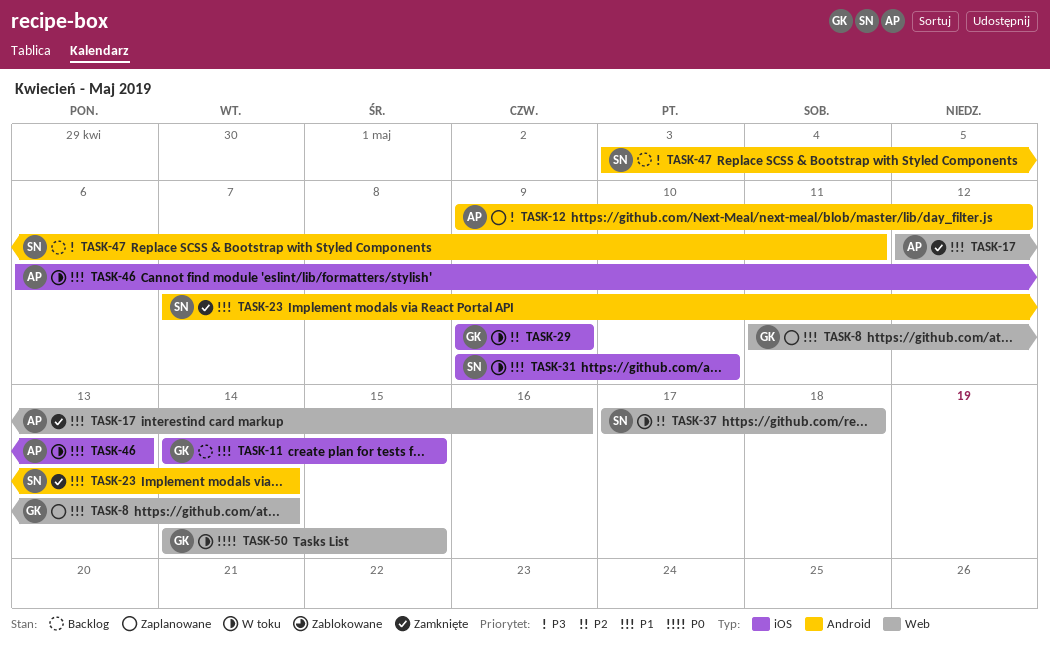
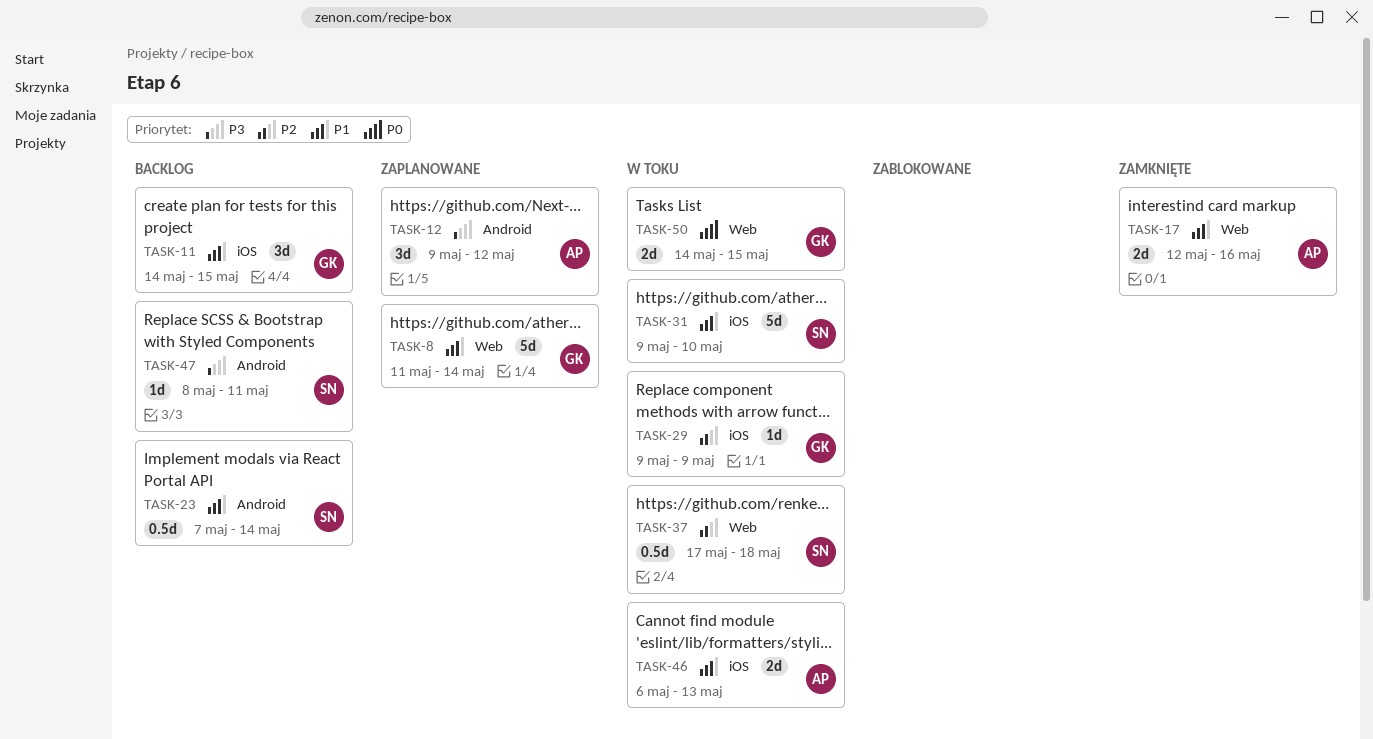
TASK-23, status: Zamknięte -> Backlog
TASK-47, start: May 3 -> May 8

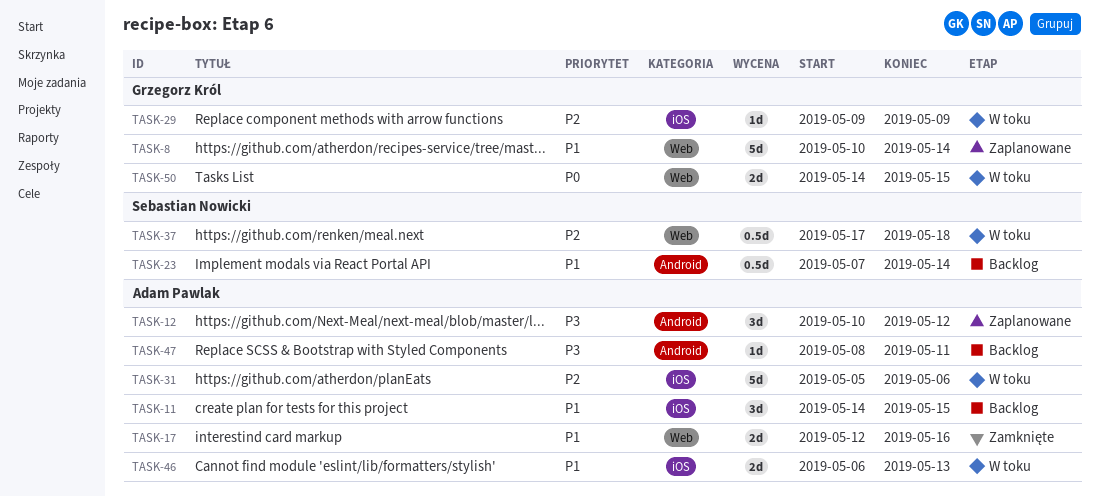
TASK-8, start: May 11 -> May 10
TASK-11, owner: Grzegorz Król -> Adam Pawlak
TASK-12, start: May 9 -> May 10
TASK-31, owner: Sebastian Nowicki -> Adam Pawlak
TASK-31, priority: P1 -> P2
TASK-31, start: May 9 -> May 5
TASK-31, due: May 10 -> May 6
TASK-47, owner: Sebastian Nowicki -> Adam Pawlak

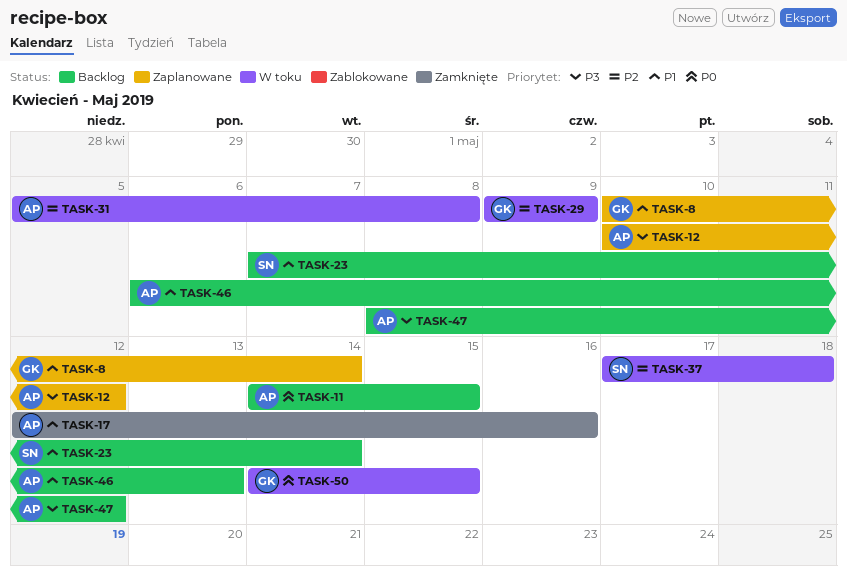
TASK-11, priority: P1 -> P0
TASK-31, due: May 6 -> May 8
TASK-46, status: W toku -> Backlog
TASK-47, due: May 11 -> May 12

